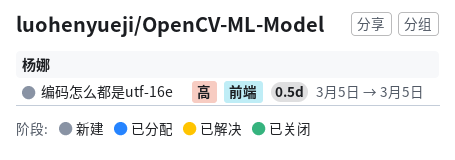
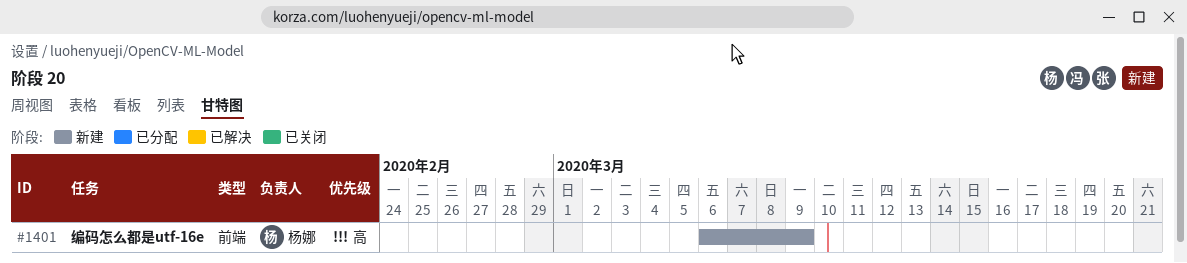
编码怎么都是utf-16e, start: Mar 5 -> Mar 6
编码怎么都是utf-16e, due: Mar 5 -> Mar 9

